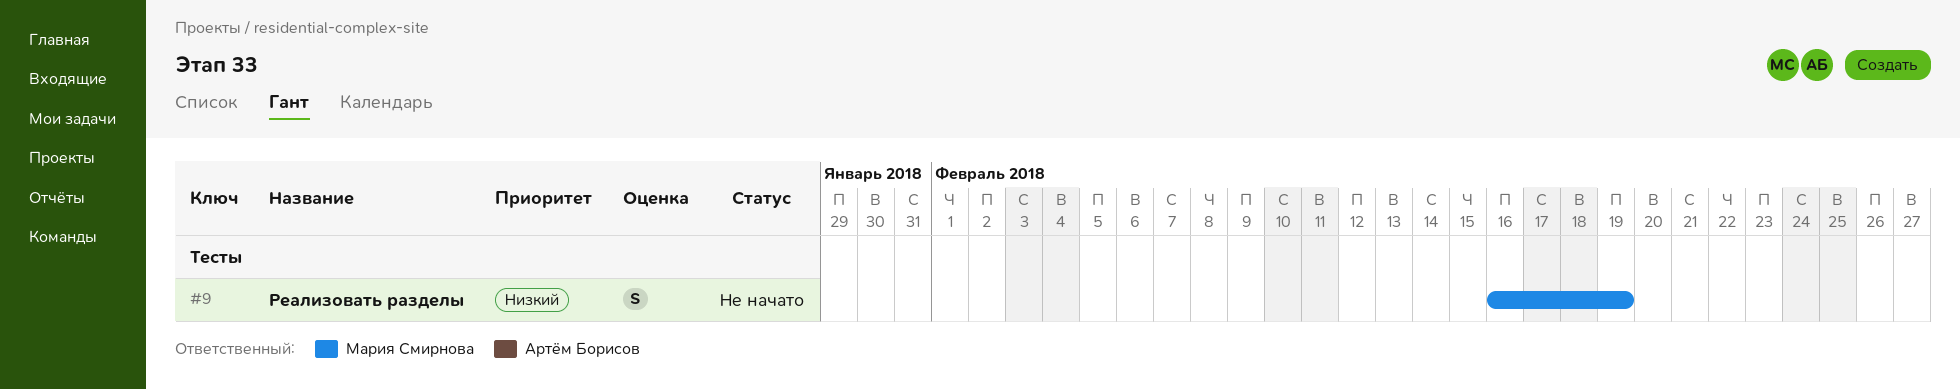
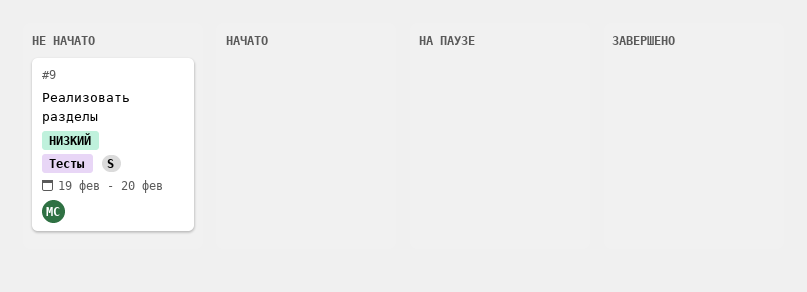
#9, start: Feb 16 -> Feb 19
#9, due: Feb 19 -> Feb 20

